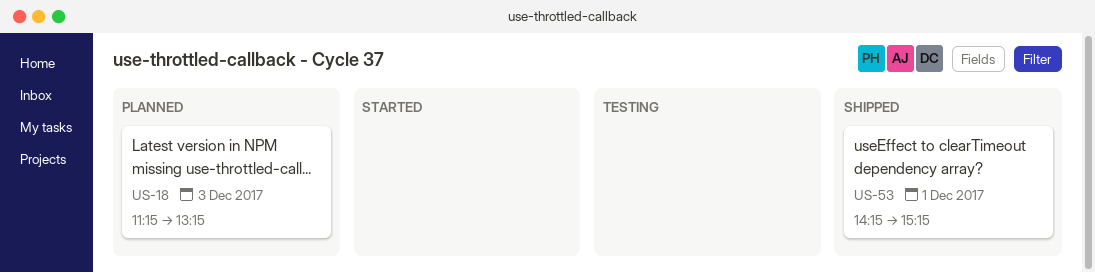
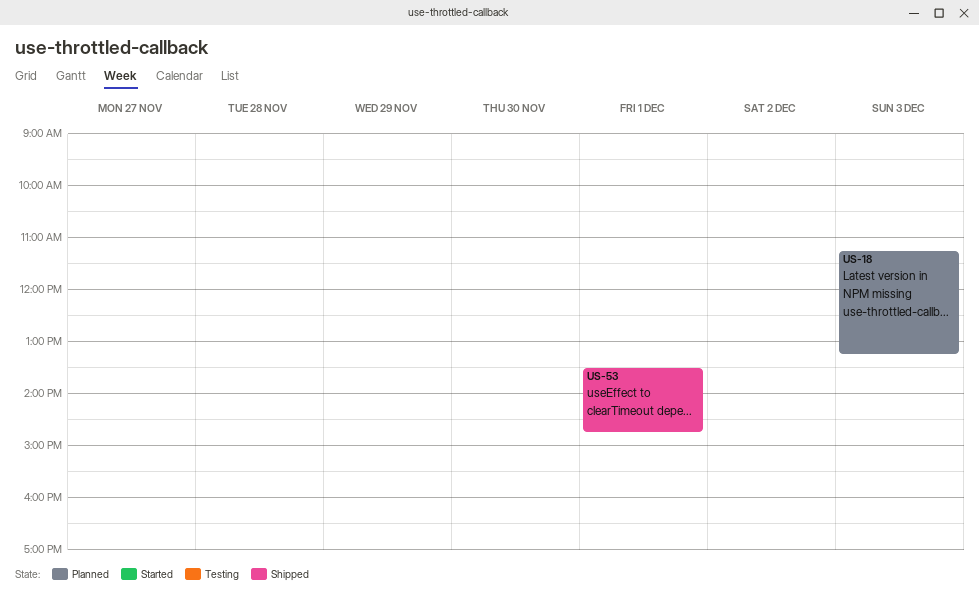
US-53, begins: 14:15 -> 13:30
US-53, ends: 15:15 -> 14:45

